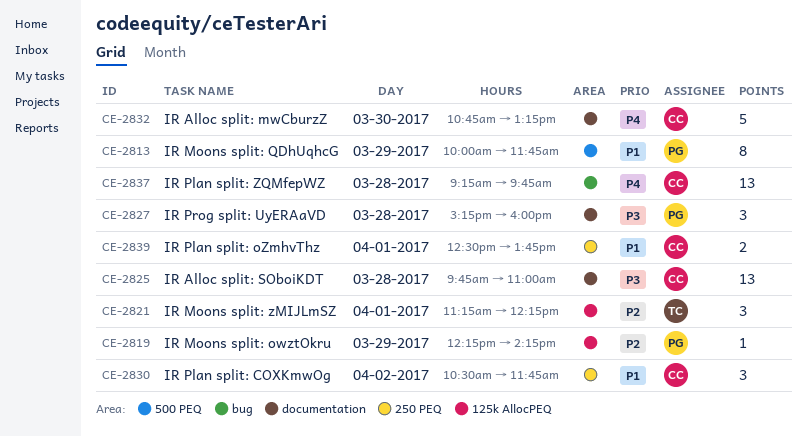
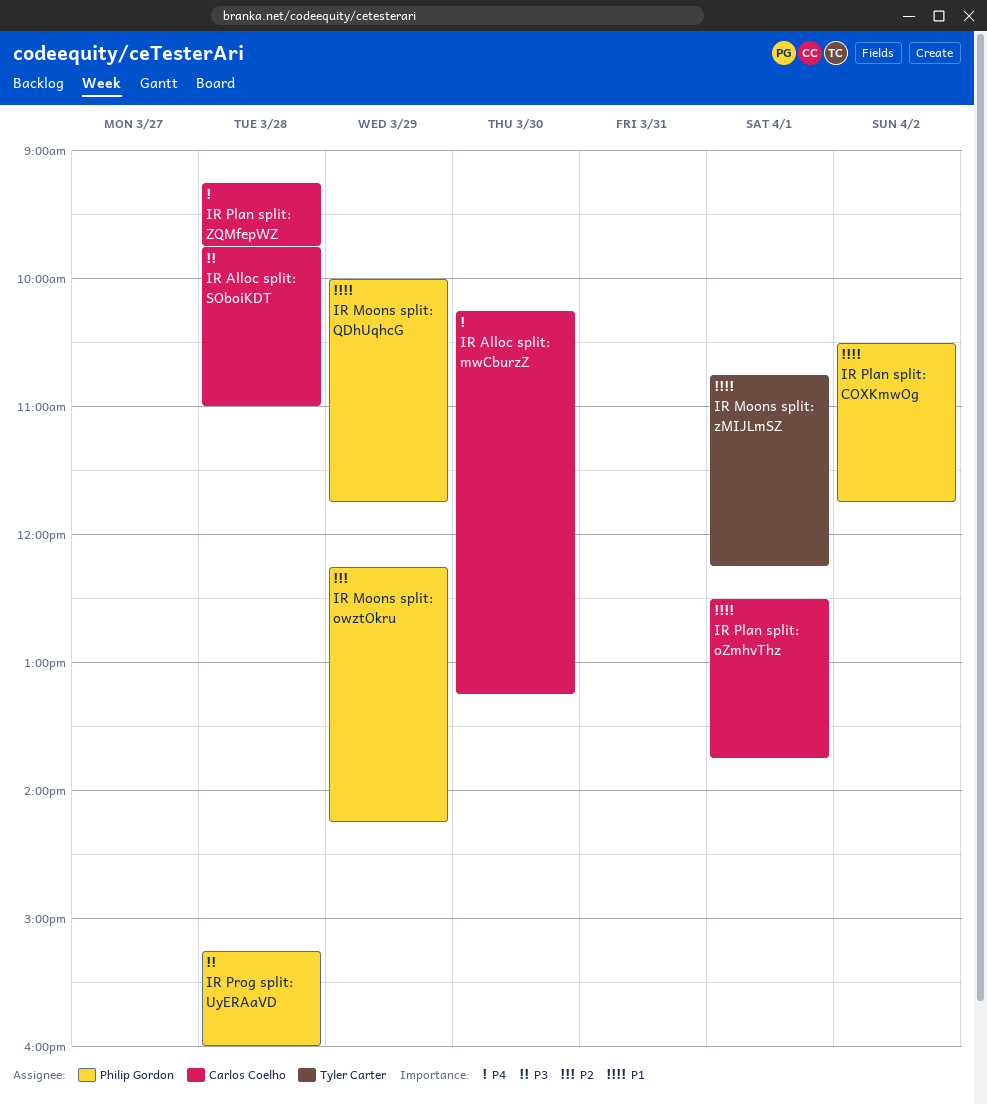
IR Alloc split: mwCburzZ, begins: 10:45 -> 10:15
IR Moons split: zMIJLmSZ, priority: P2 -> P1
IR Moons split: zMIJLmSZ, begins: 11:15 -> 10:45
IR Plan split: COXKmwOg, owner: Carlos Coelho -> Philip Gordon

